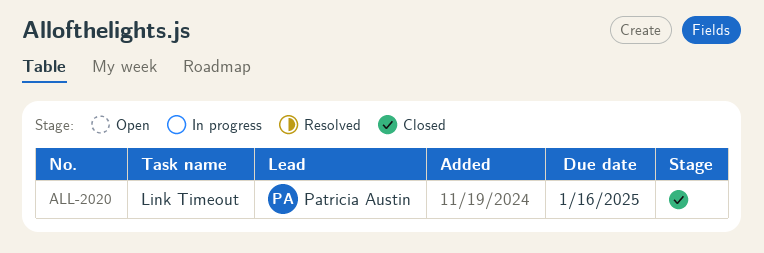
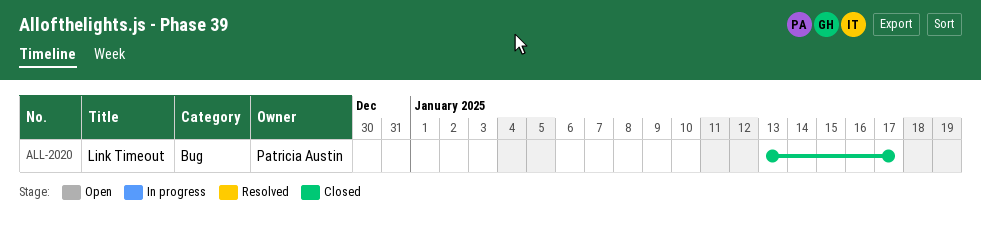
ALL-2020, due: Jan 16 -> Jan 17

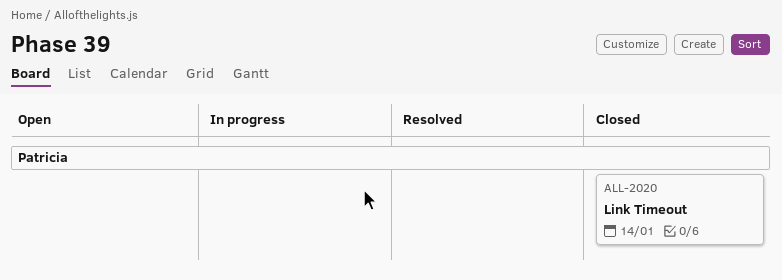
ALL-2020, due: Jan 17 -> Jan 14

